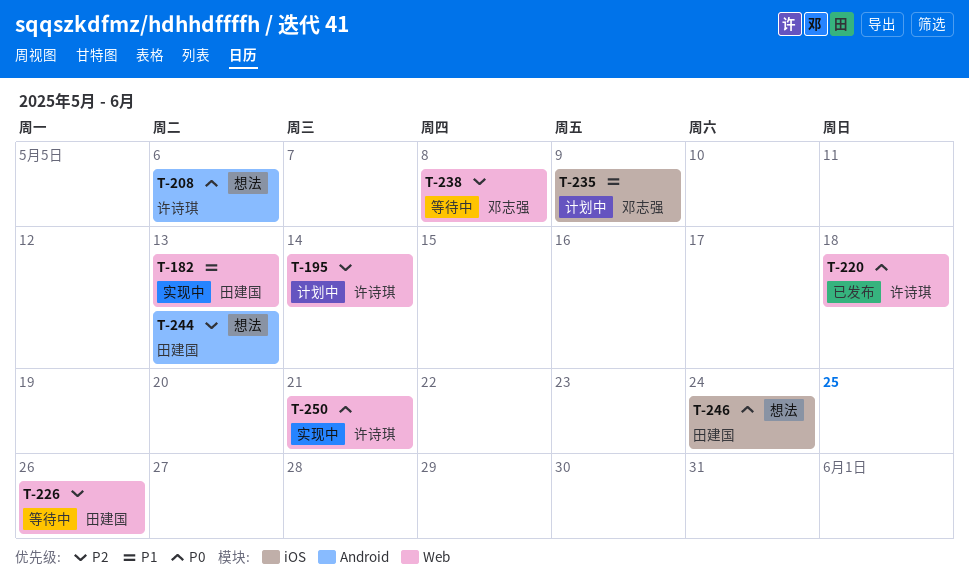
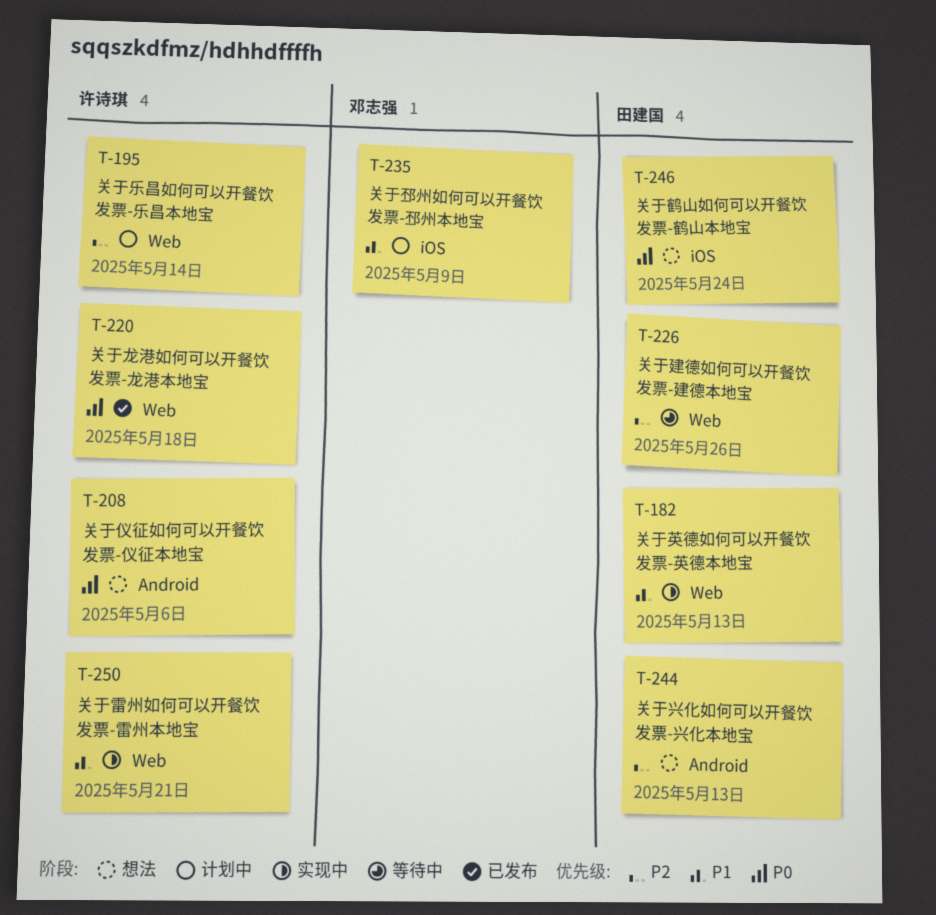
T-238: present -> none
T-250, priority: P0 -> P1

